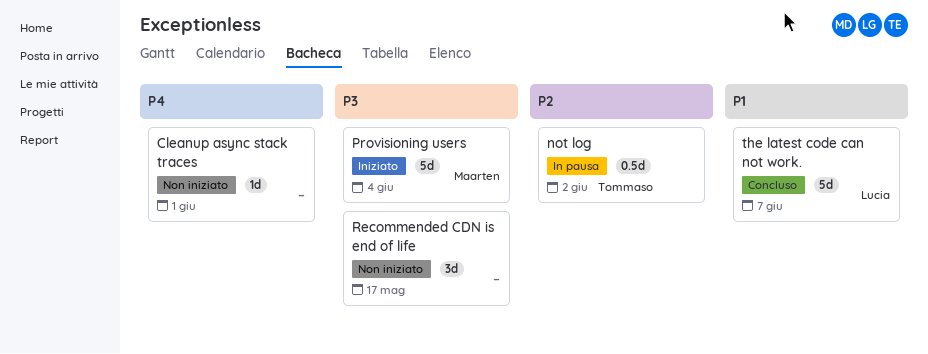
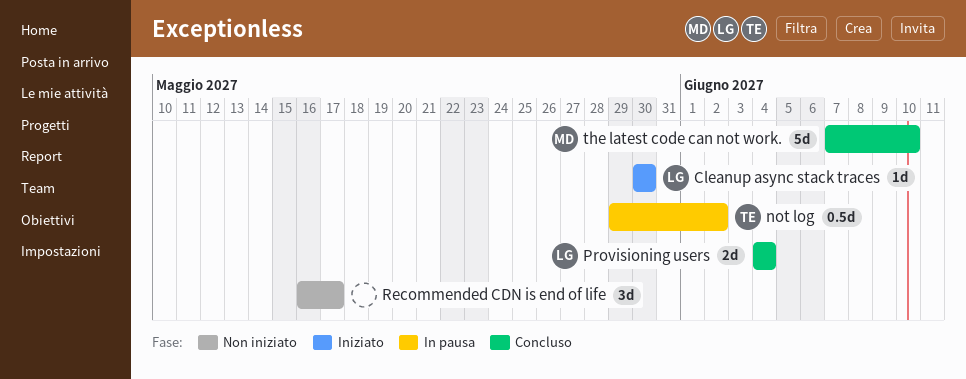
Cleanup async stack traces, status: Non iniziato -> Iniziato
Cleanup async stack traces, owner: none -> Lucia
Cleanup async stack traces, due: Jun 1 -> May 30
Provisioning users, status: Iniziato -> Concluso
Provisioning users, owner: Maarten -> Lucia
Provisioning users, estimate: 5d -> 2d
the latest code can not work., owner: Lucia -> Maarten
the latest code can not work., due: Jun 7 -> Jun 10

